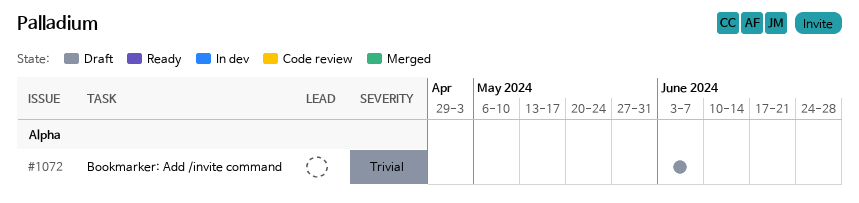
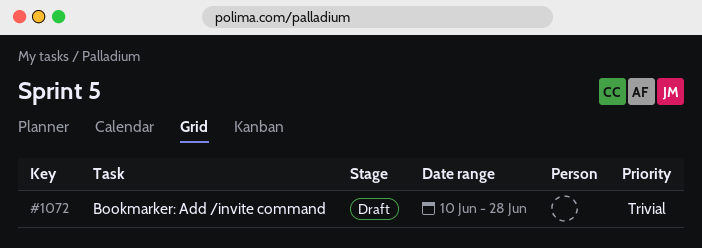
#1072, start: Jun 3 -> Jun 10
#1072, due: Jun 7 -> Jun 28

